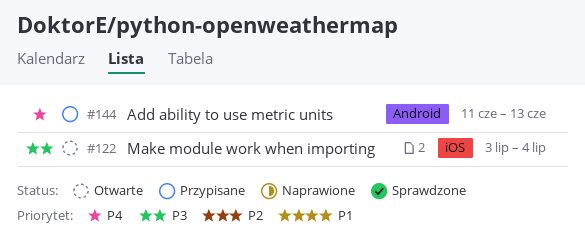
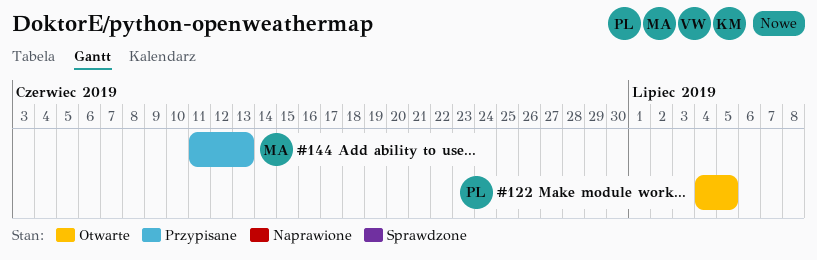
#122, start: Jul 3 -> Jul 4
#122, due: Jul 4 -> Jul 5

